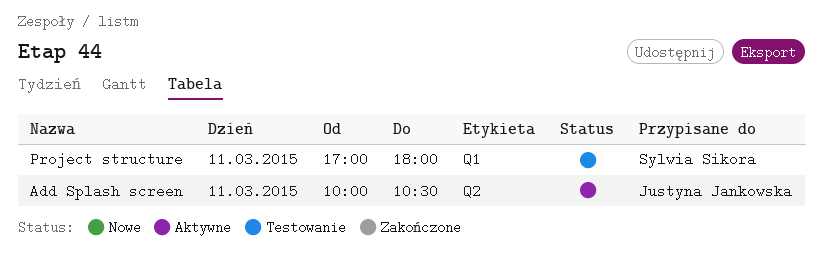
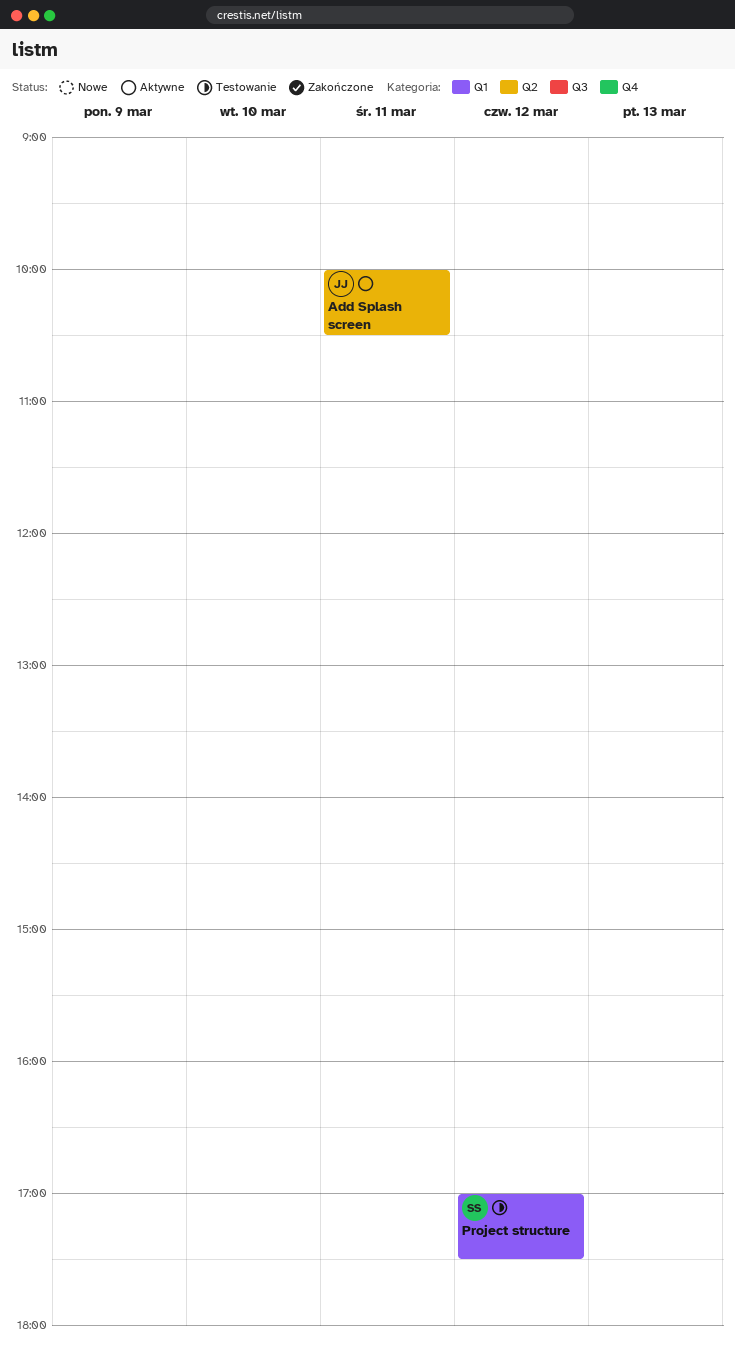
Project structure, day: Mar 11 -> Mar 12
Project structure, ends: 18:00 -> 17:30

